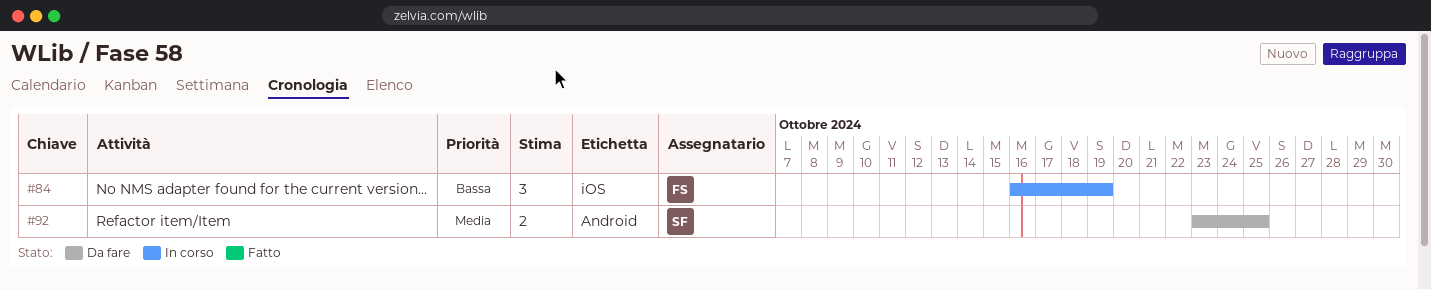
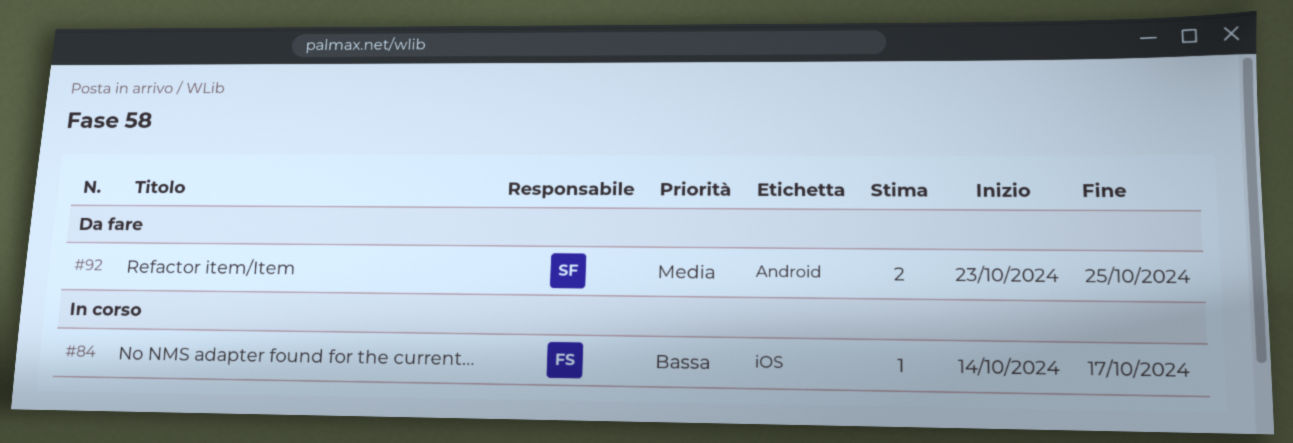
#84, estimate: 3 -> 1
#84, start: Oct 16 -> Oct 14
#84, due: Oct 19 -> Oct 17

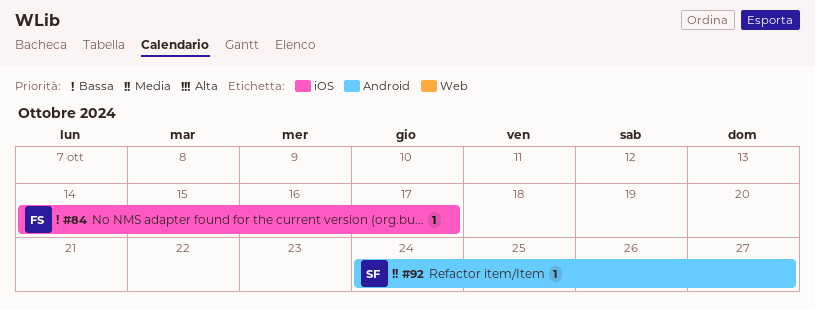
#92, estimate: 2 -> 1
#92, start: Oct 23 -> Oct 24
#92, due: Oct 25 -> Oct 27

